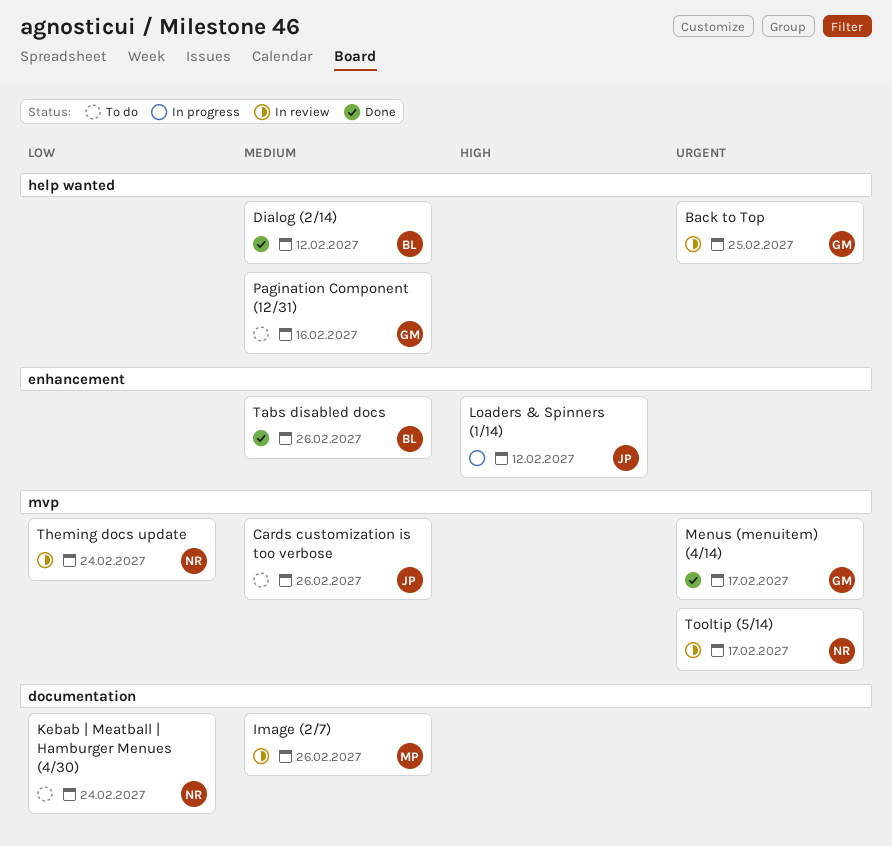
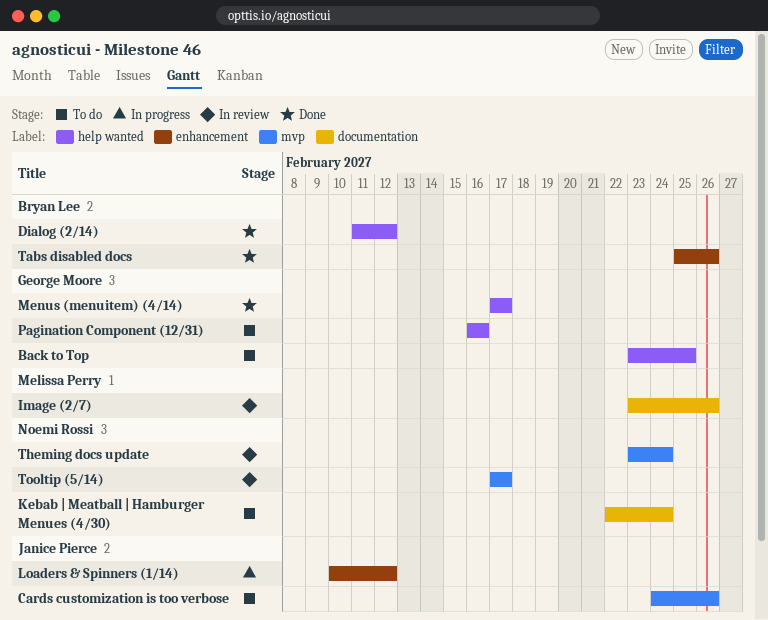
Back to Top, status: In review -> To do
Menus (menuitem) (4/14), label: mvp -> help wanted

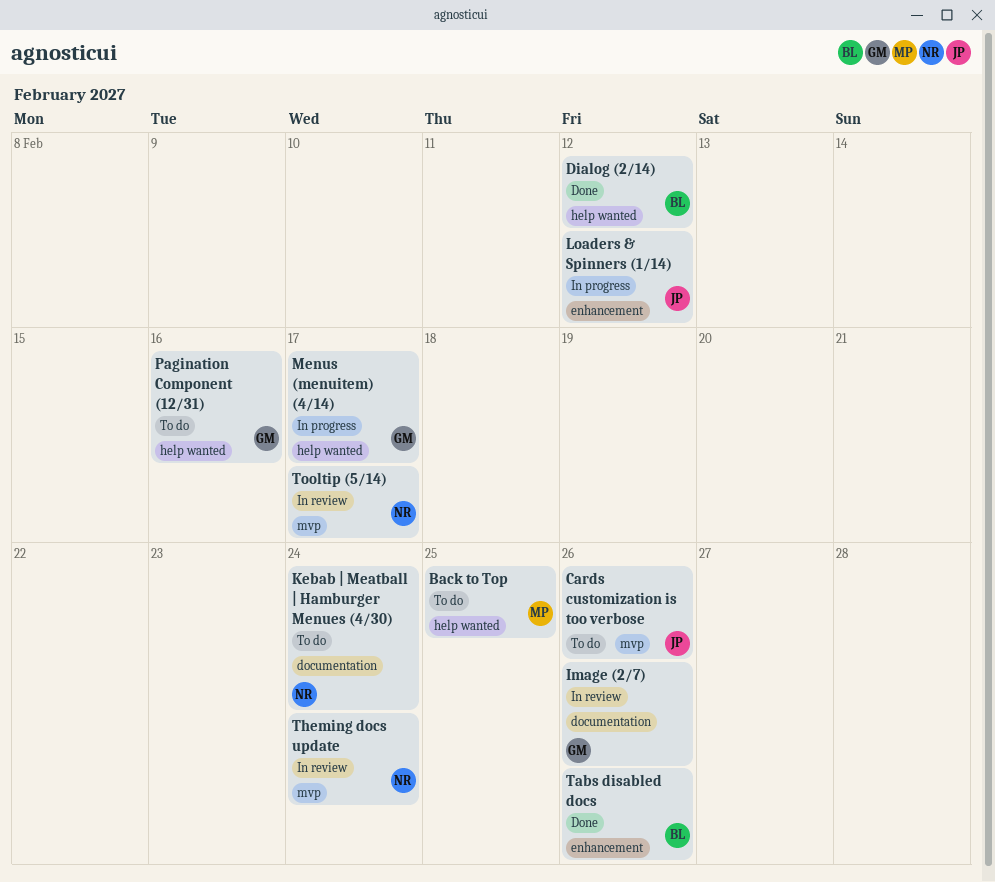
Back to Top, owner: George Moore -> Melissa Perry
Image (2/7), owner: Melissa Perry -> George Moore
Menus (menuitem) (4/14), status: Done -> In progress

